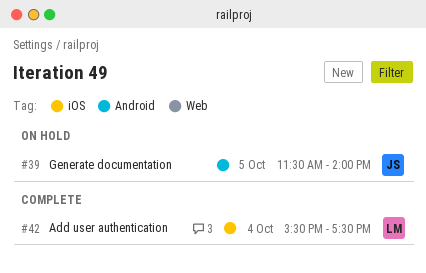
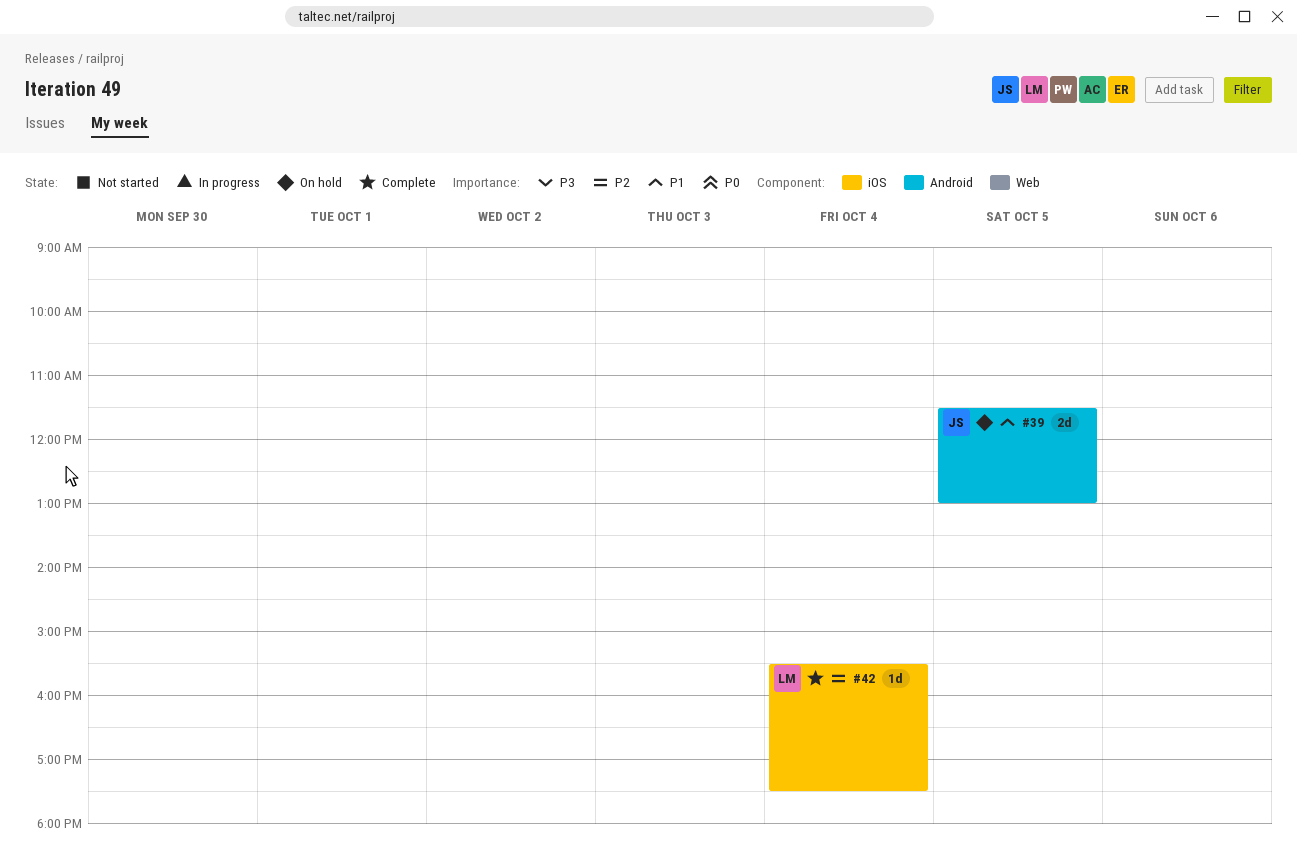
#39, ends: 14:00 -> 13:00

